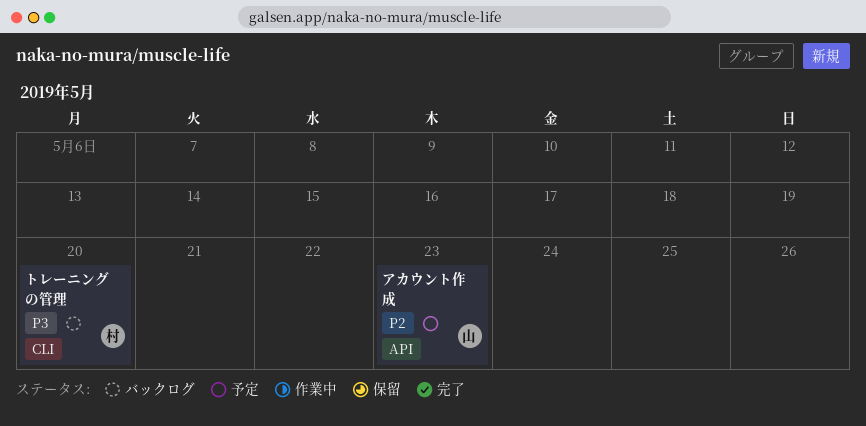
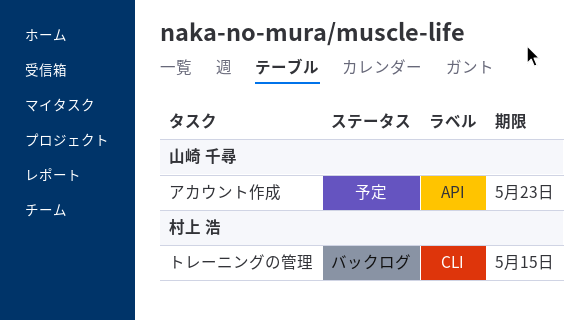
トレーニングの管理, due: May 20 -> May 15

